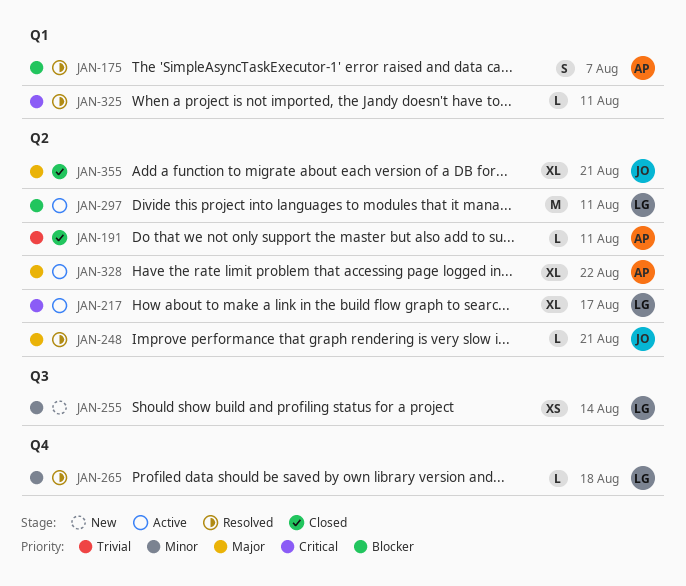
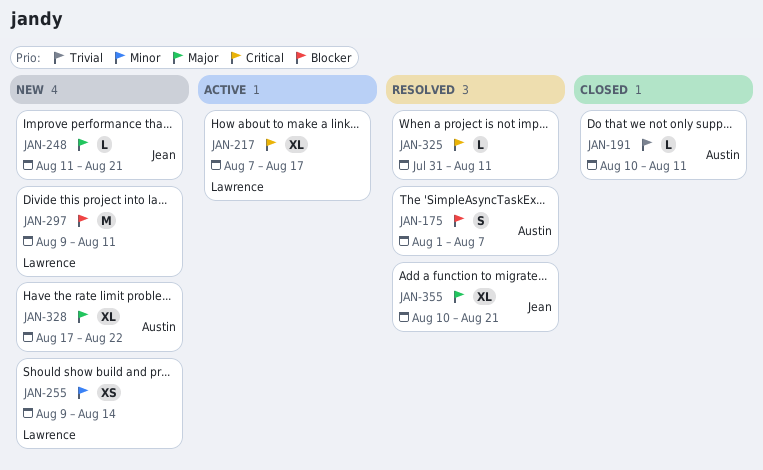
JAN-248, status: Resolved -> New
JAN-265: present -> none
JAN-297, status: Active -> New
JAN-328, status: Active -> New
JAN-355, status: Closed -> Resolved

